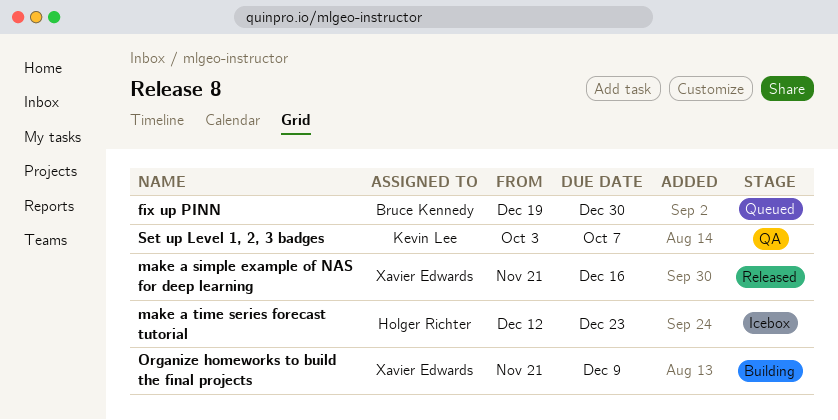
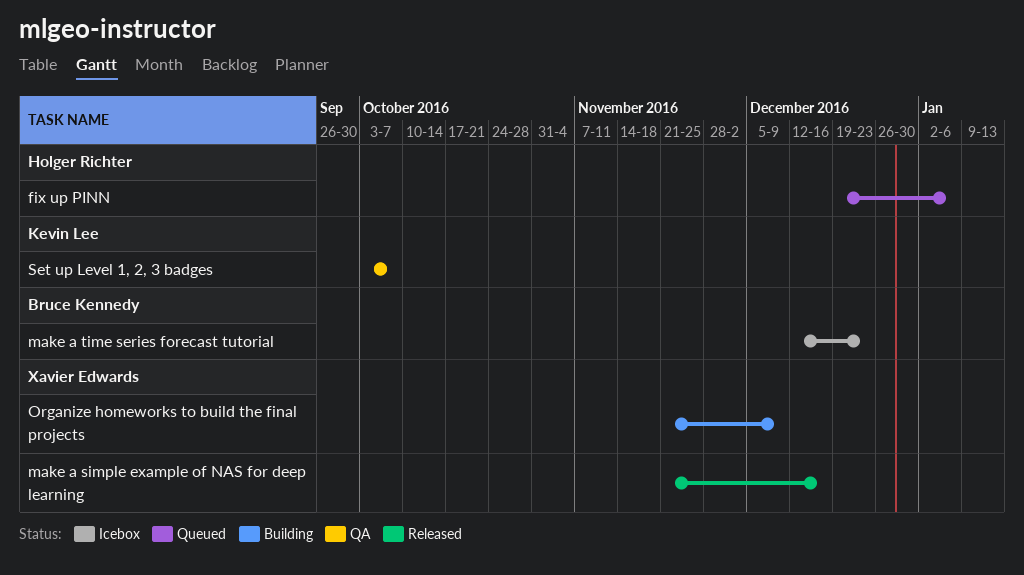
fix up PINN, owner: Bruce Kennedy -> Holger Richter
fix up PINN, due: Dec 30 -> Jan 6
make a time series forecast tutorial, owner: Holger Richter -> Bruce Kennedy

